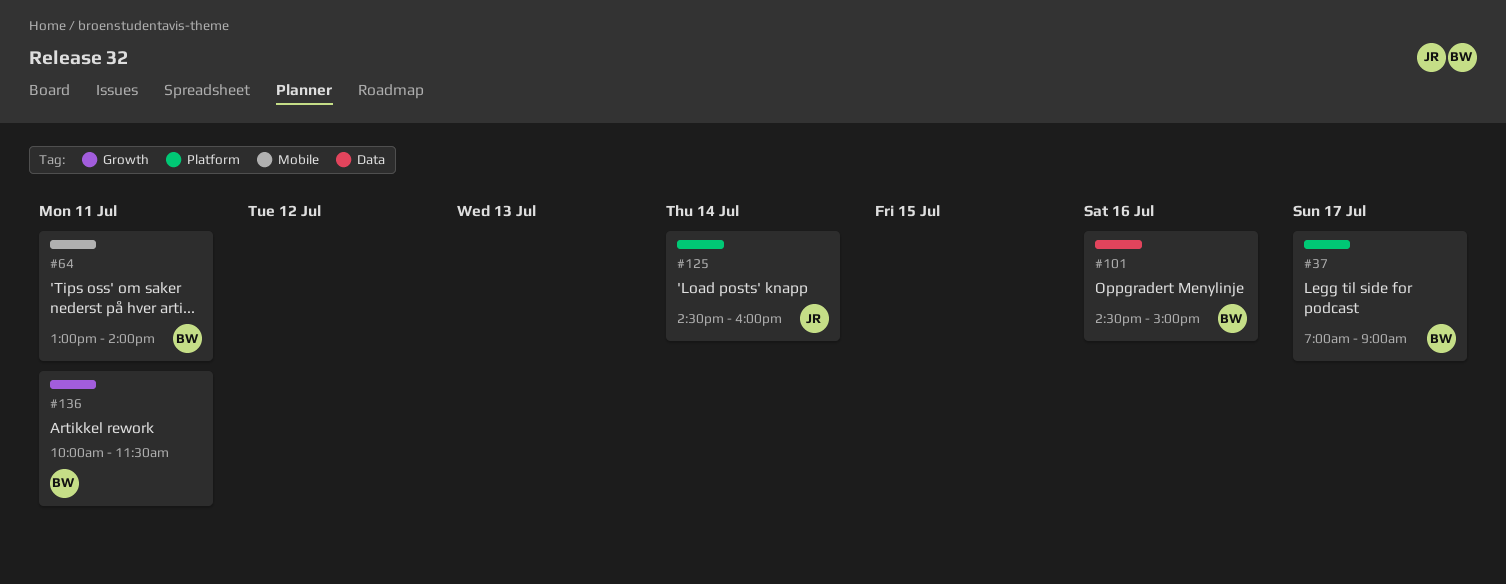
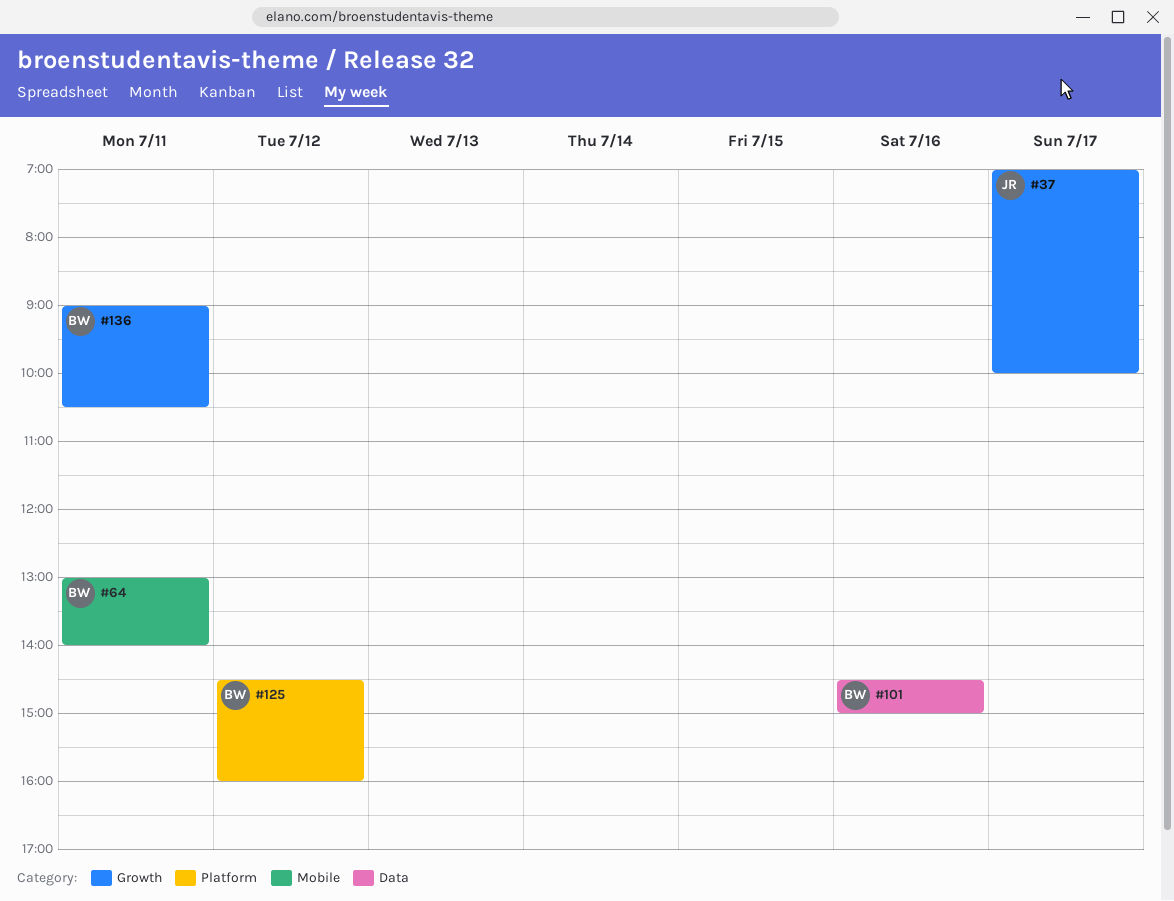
#37, owner: BW -> JR
#37, label: Platform -> Growth
#37, ends: 09:00 -> 10:00
#125, owner: JR -> BW
#125, day: Jul 14 -> Jul 12
#136, begins: 10:00 -> 09:00
#136, ends: 11:30 -> 10:30

